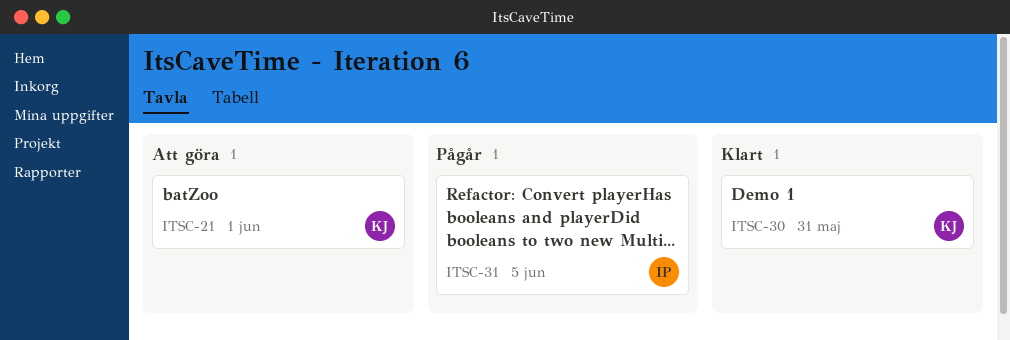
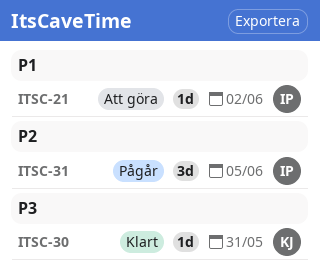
ITSC-21, owner: KJ -> IP
ITSC-21, due: Jun 1 -> Jun 2

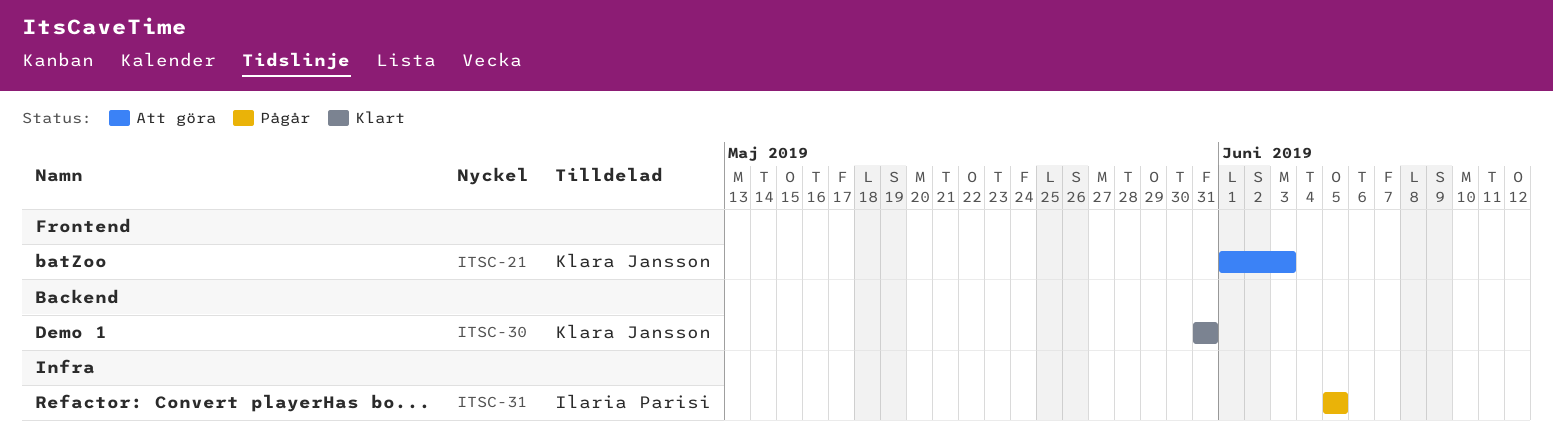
ITSC-21, owner: Ilaria Parisi -> Klara Jansson
ITSC-21, due: Jun 2 -> Jun 3

